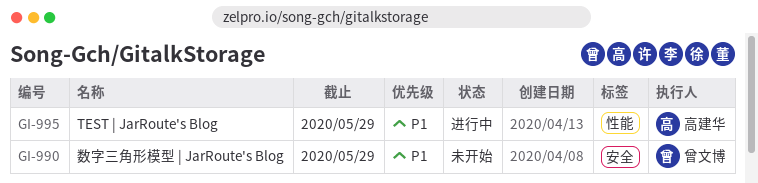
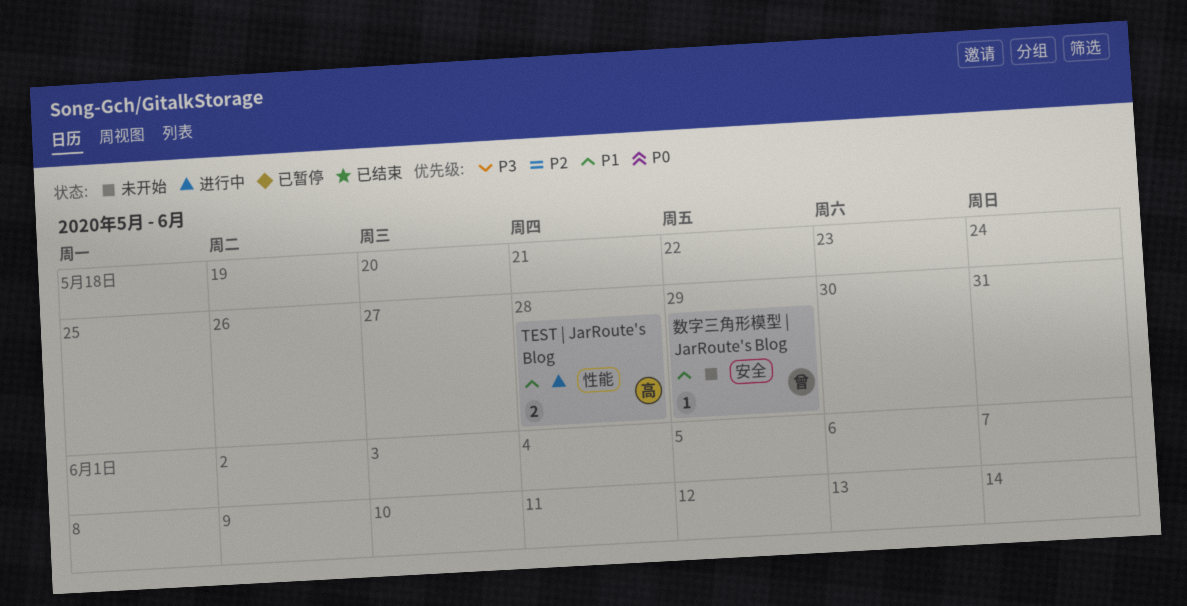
TEST | JarRoute's Blog, due: May 29 -> May 28

